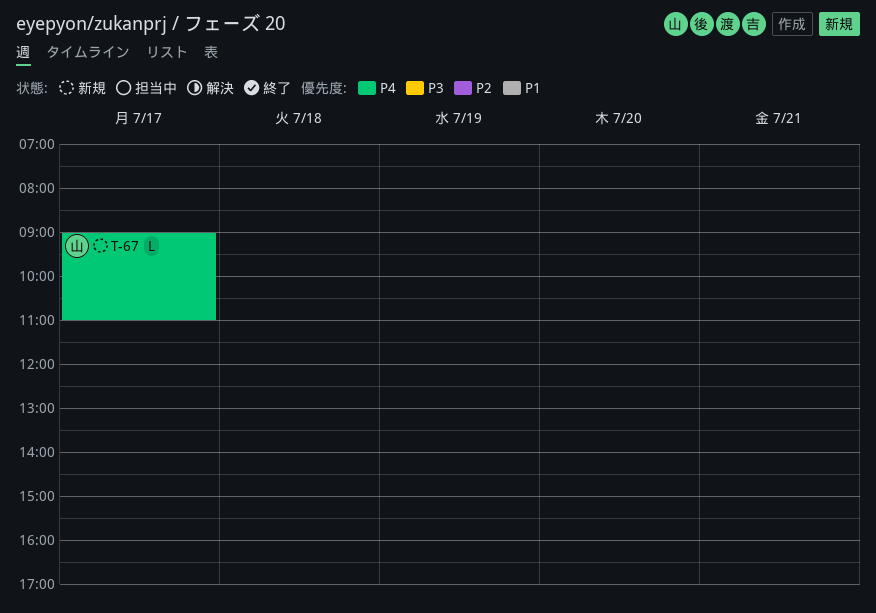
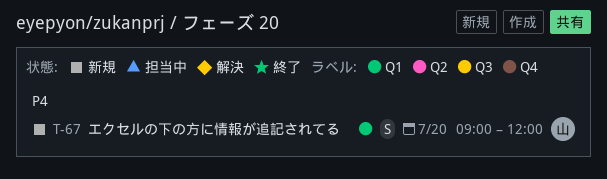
T-67, estimate: L -> S
T-67, day: Jul 17 -> Jul 20
T-67, ends: 11:00 -> 12:00

